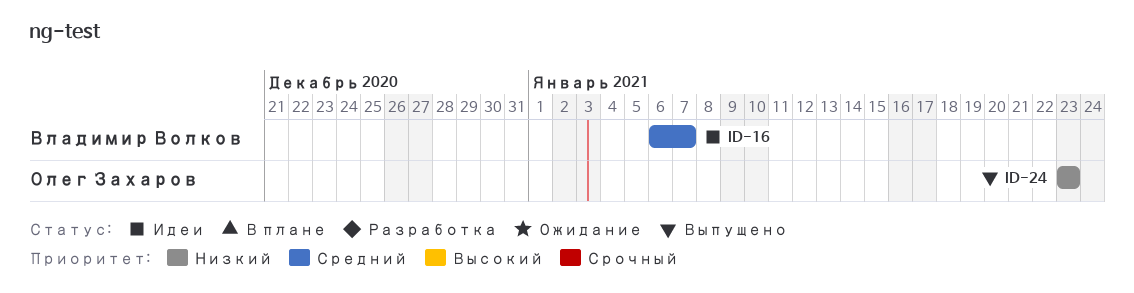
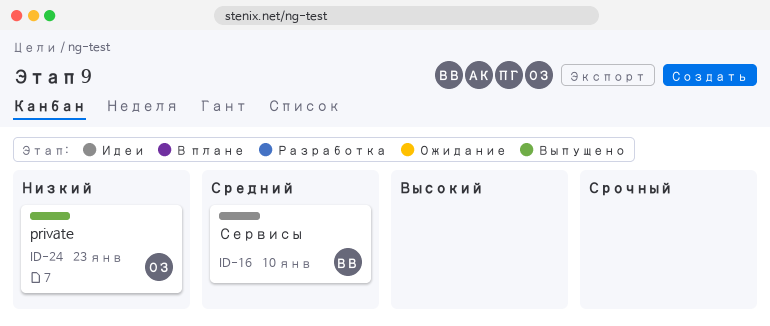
ID-16, due: Jan 7 -> Jan 10

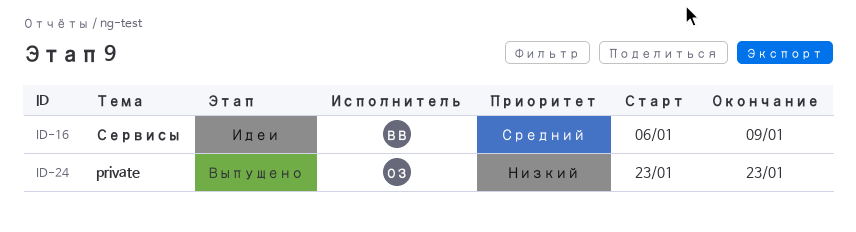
ID-16, due: Jan 10 -> Jan 9

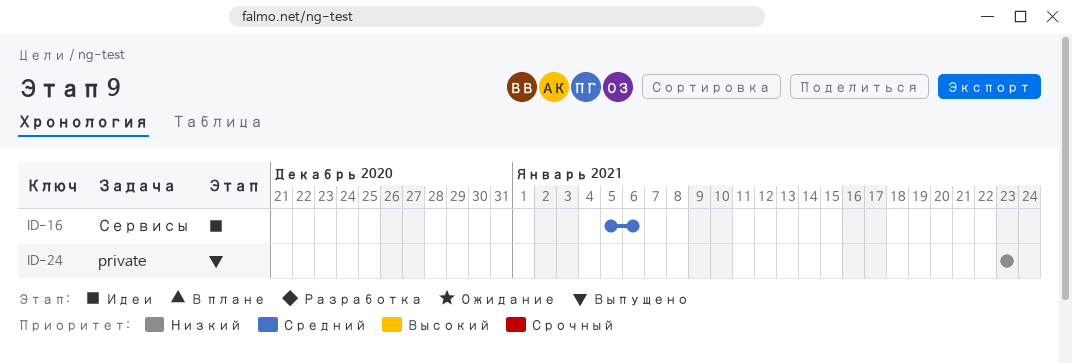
ID-16, start: Jan 6 -> Jan 5
ID-16, due: Jan 9 -> Jan 6

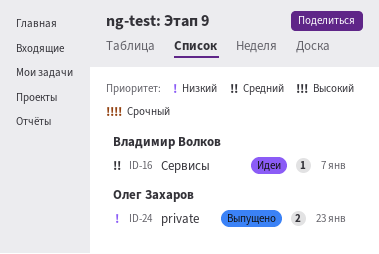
ID-16, due: Jan 6 -> Jan 7

